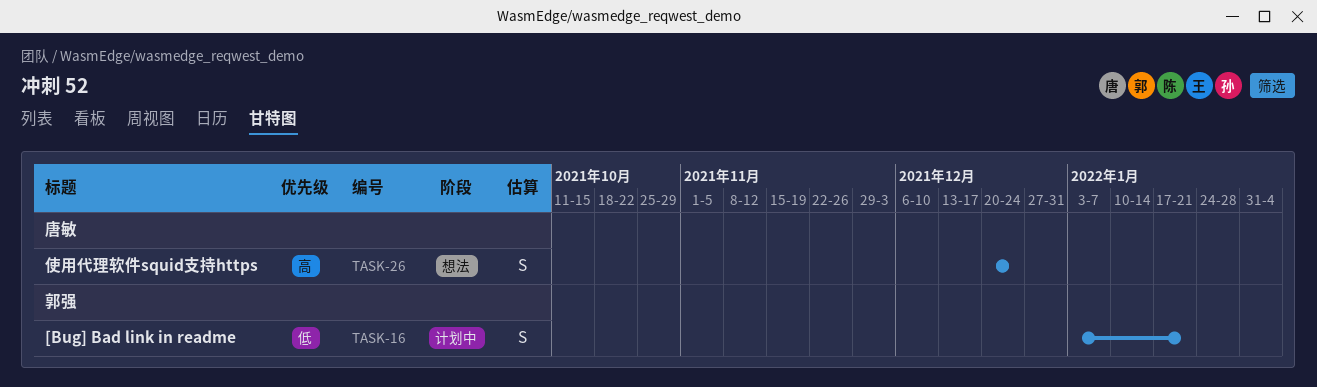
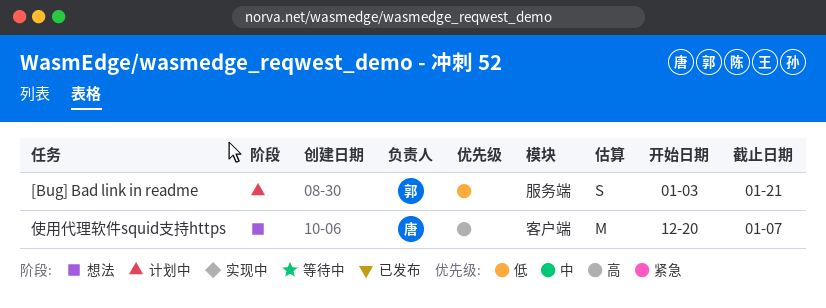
使用代理软件squid支持https, estimate: S -> M
使用代理软件squid支持https, due: Dec 24 -> Jan 7

